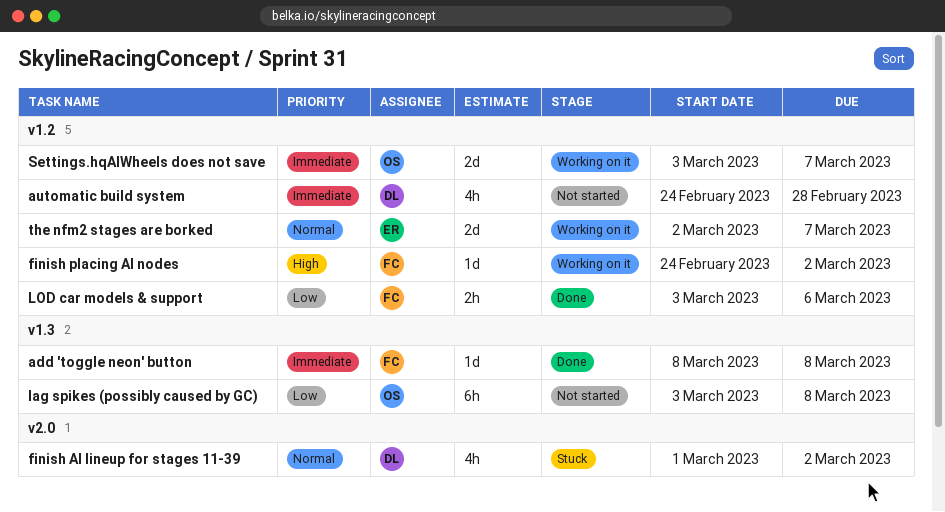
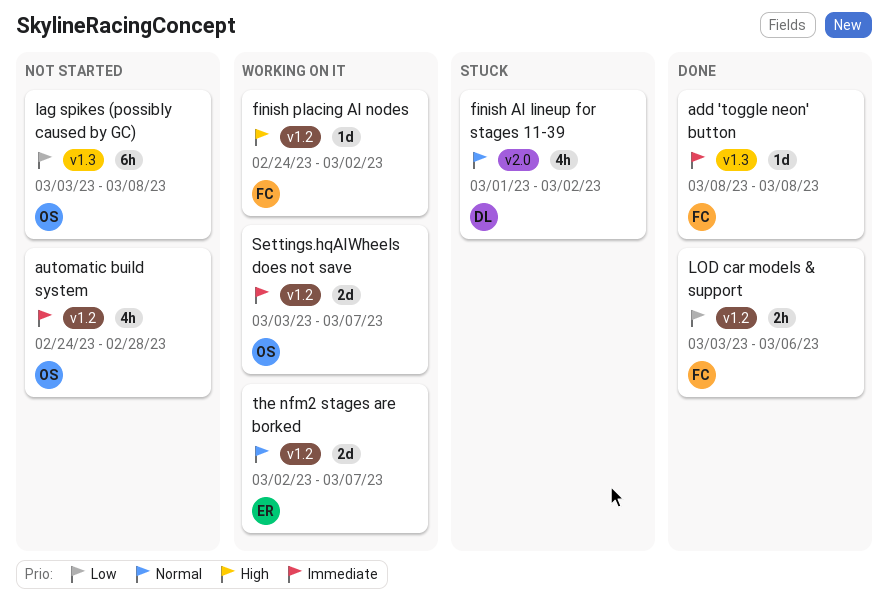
automatic build system, owner: DL -> OS

